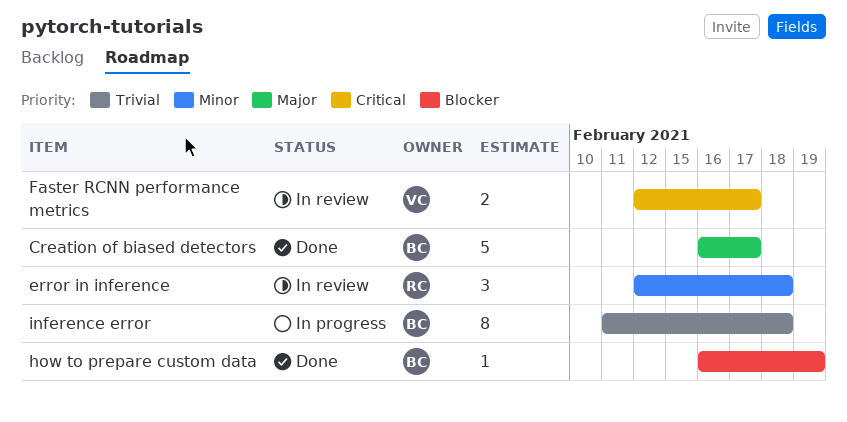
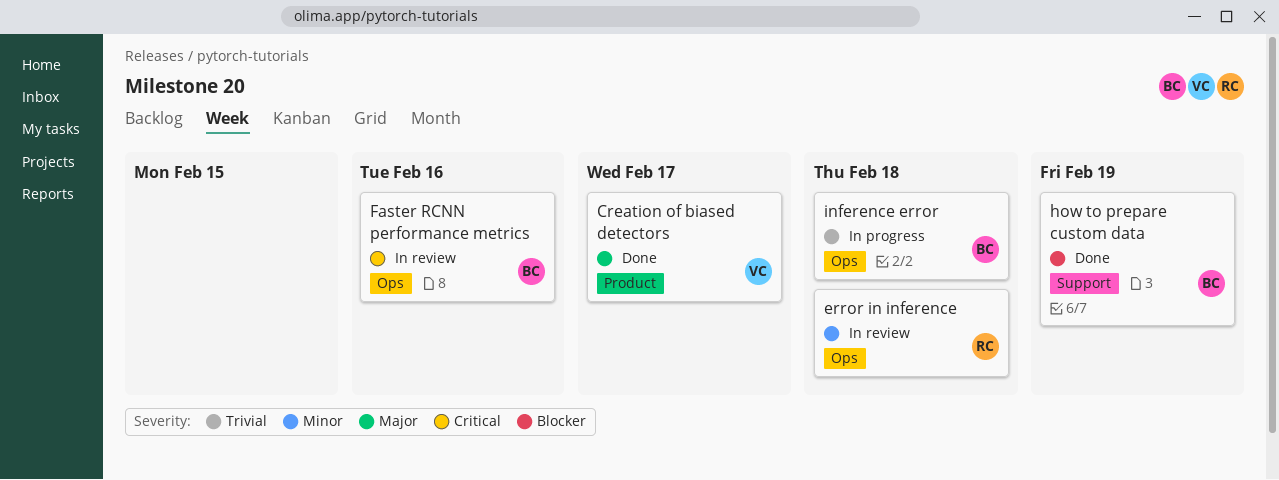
Creation of biased detectors, owner: BC -> VC
Faster RCNN performance metrics, owner: VC -> BC
Faster RCNN performance metrics, due: Feb 17 -> Feb 16

